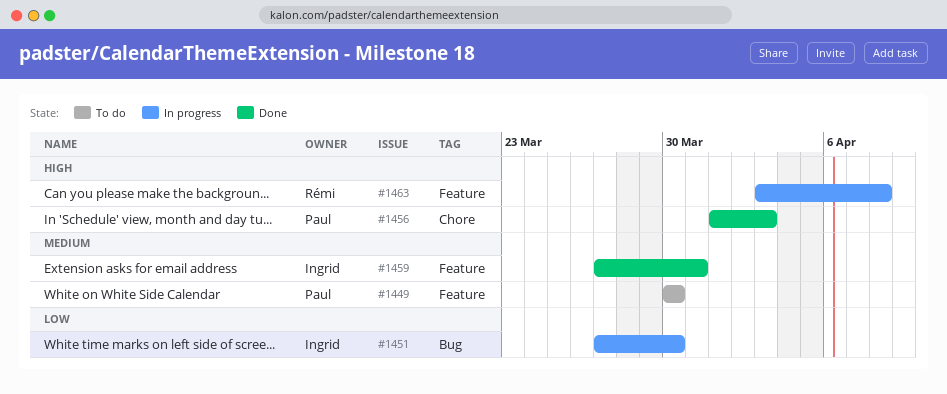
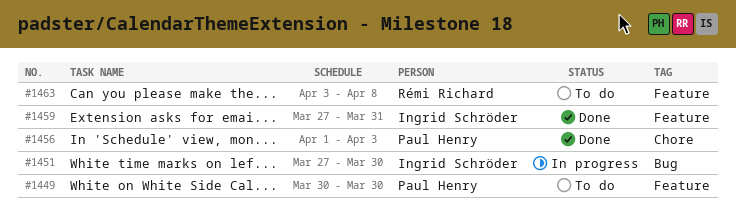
#1463, status: In progress -> To do

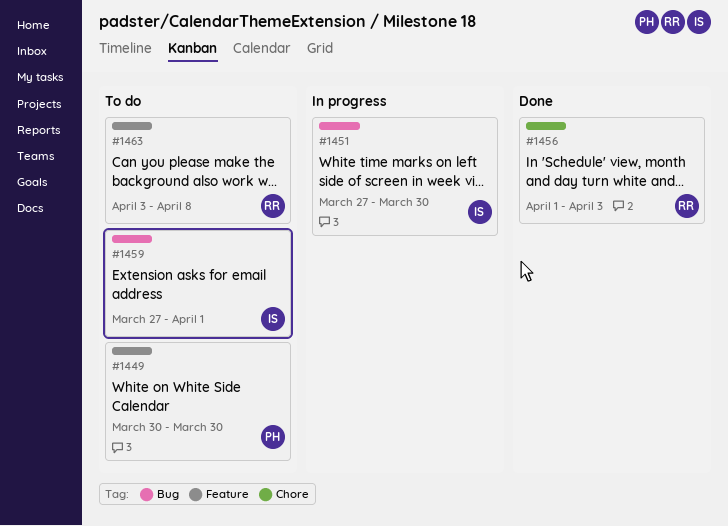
#1456, owner: Paul Henry -> Rémi Richard
#1459, status: Done -> To do
#1459, label: Feature -> Bug
#1459, due: Mar 31 -> Apr 1

